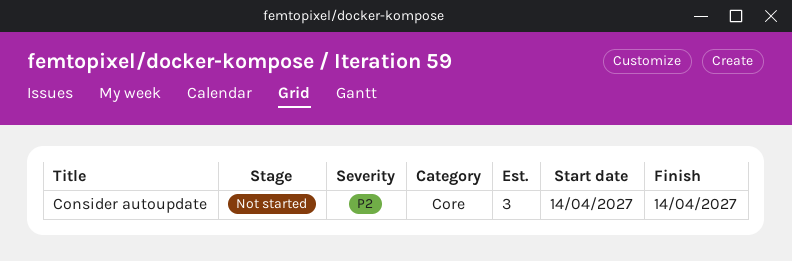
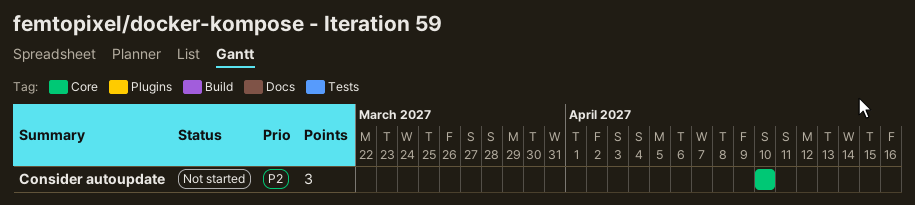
Consider autoupdate, start: Apr 14 -> Apr 10
Consider autoupdate, due: Apr 14 -> Apr 10

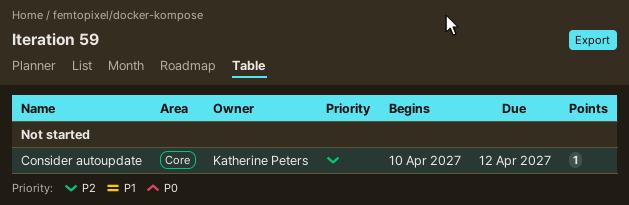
Consider autoupdate, estimate: 3 -> 1
Consider autoupdate, due: Apr 10 -> Apr 12

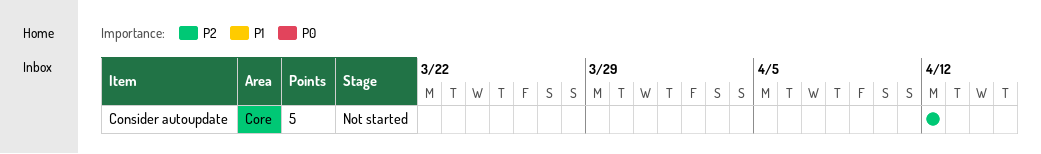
Consider autoupdate, estimate: 1 -> 5
Consider autoupdate, start: Apr 10 -> Apr 12

